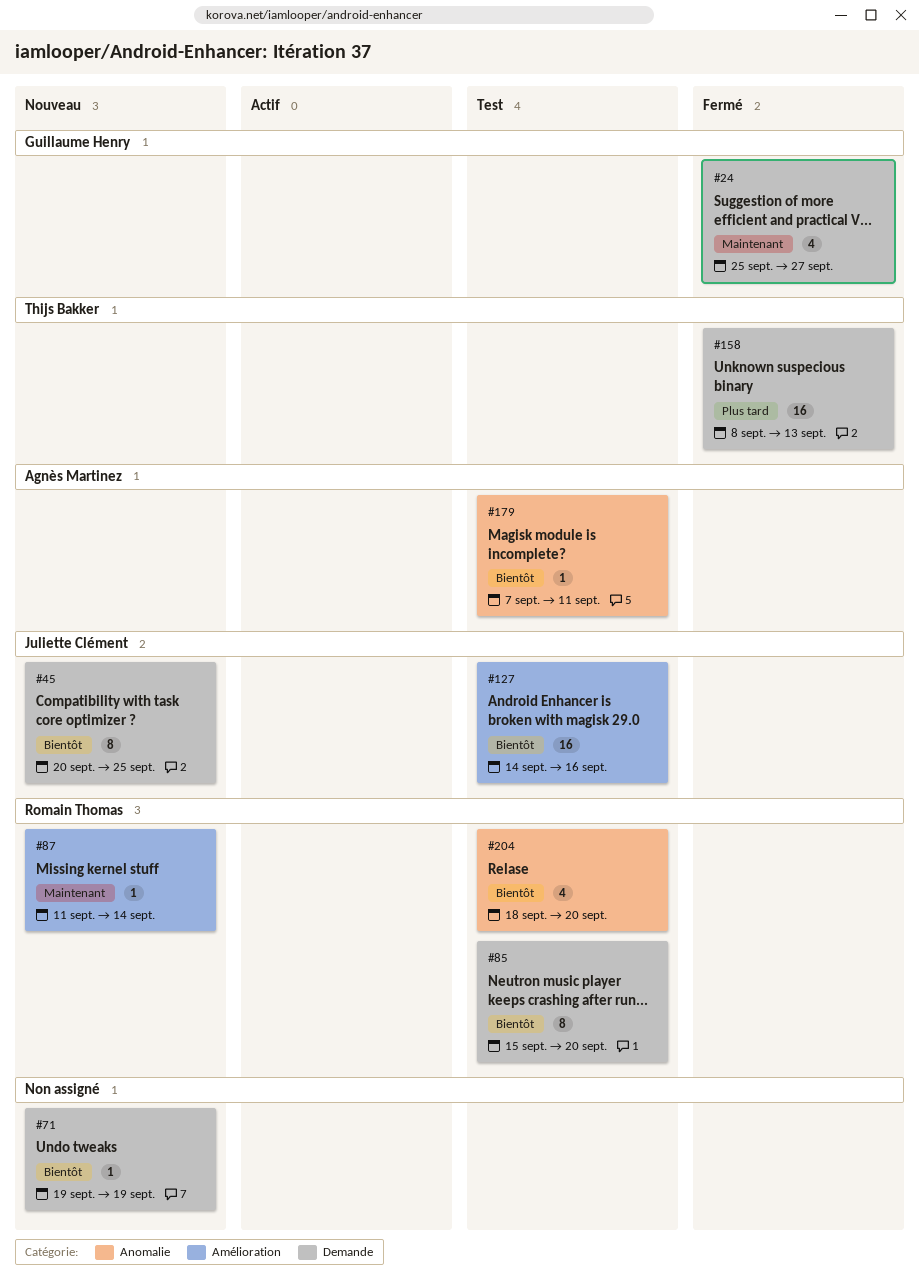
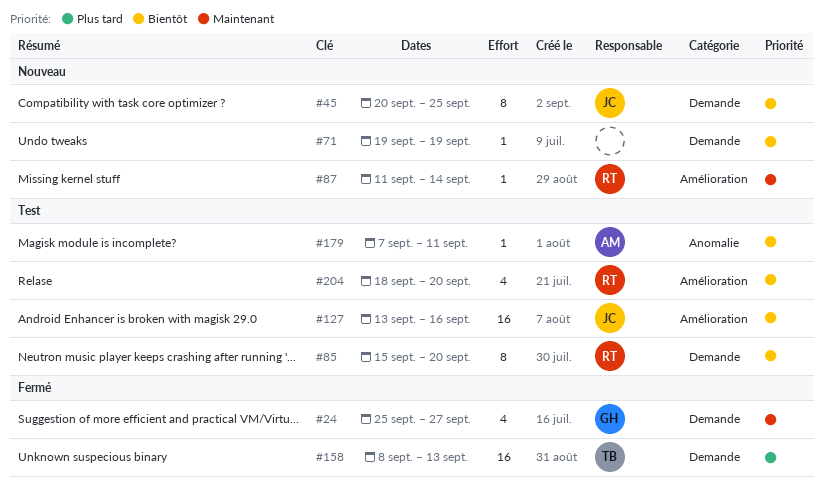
#127, start: Sep 14 -> Sep 13
#204, label: Anomalie -> Amélioration

